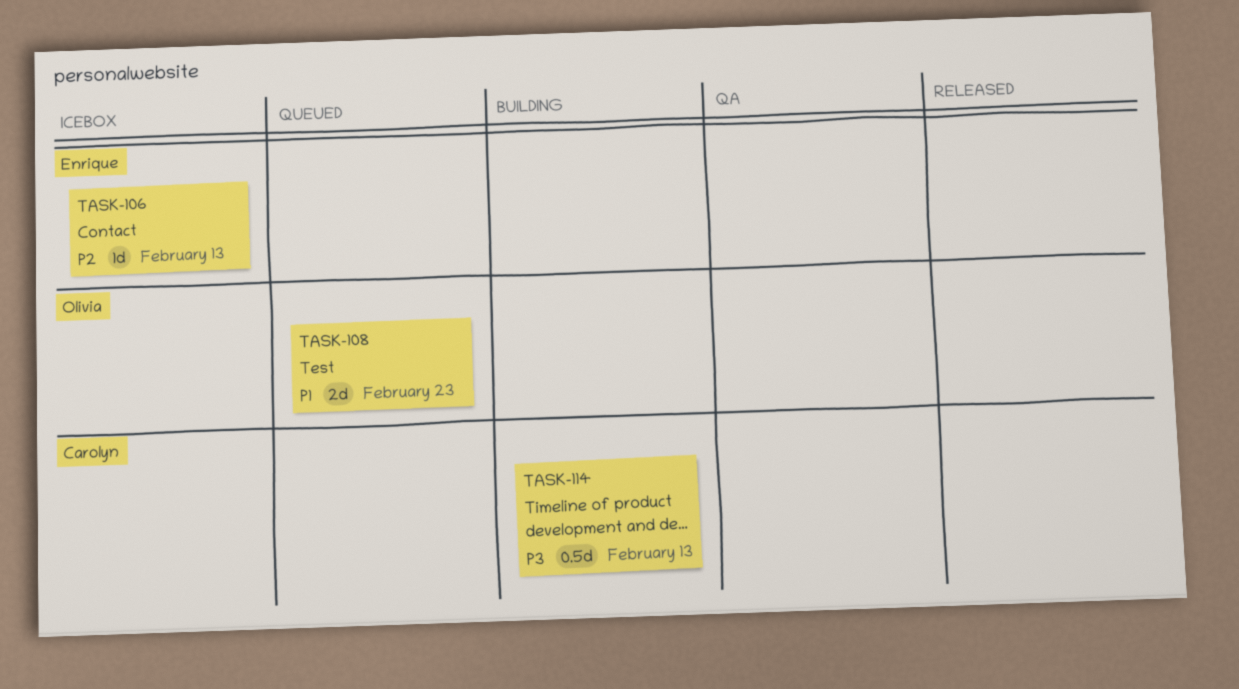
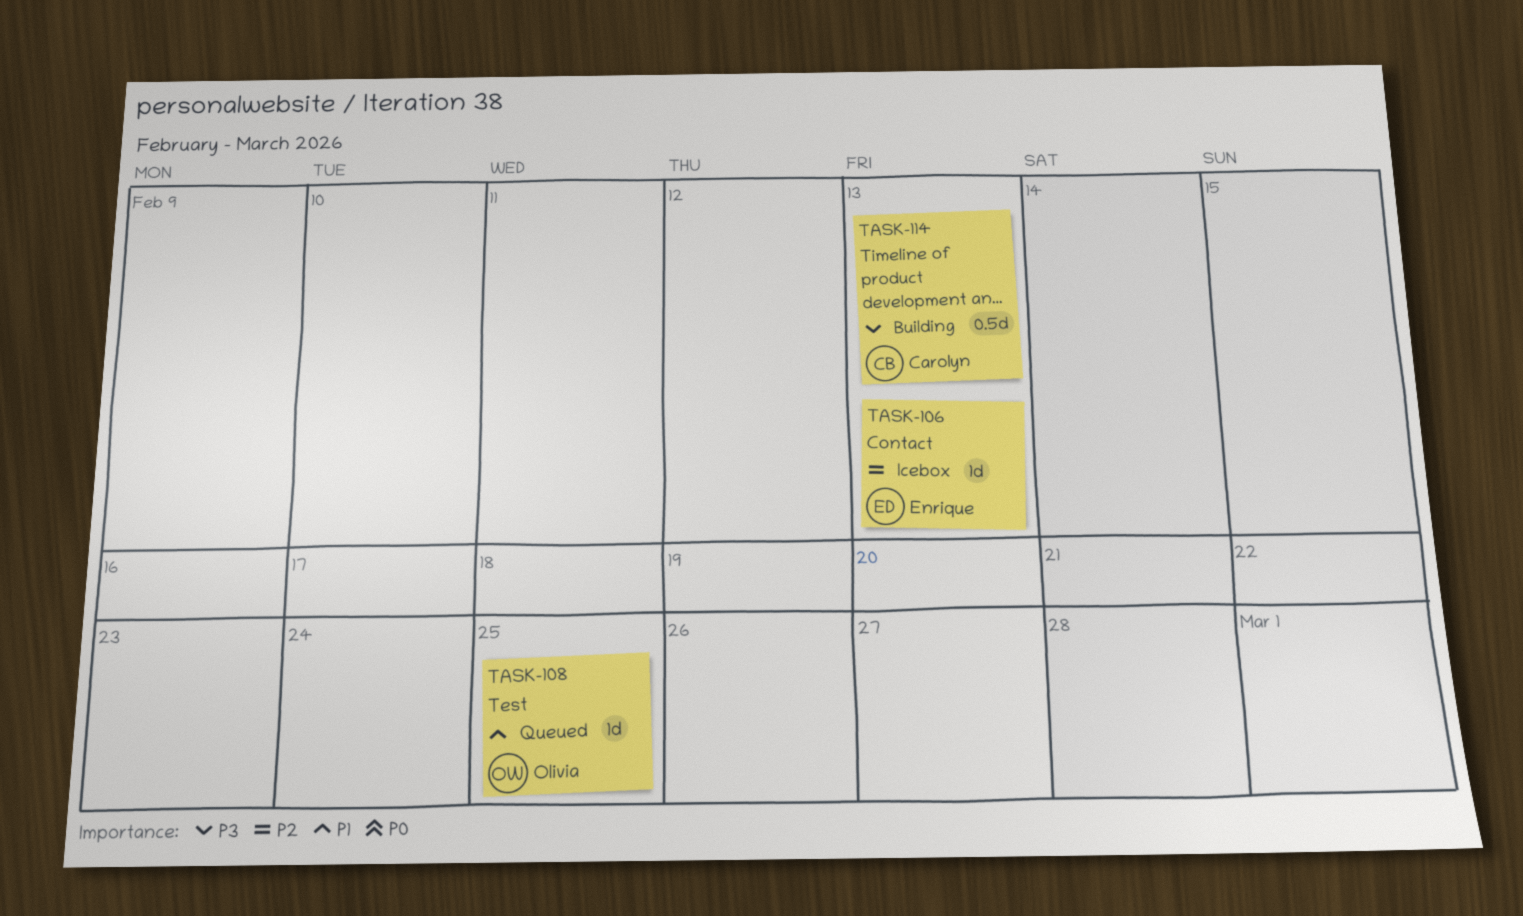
TASK-108, estimate: 2d -> 1d
TASK-108, due: Feb 23 -> Feb 25

